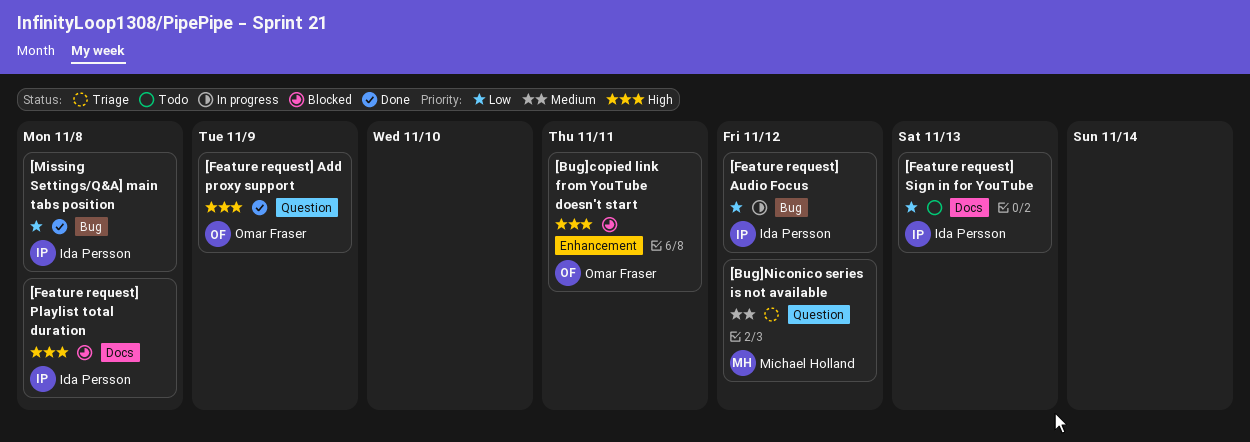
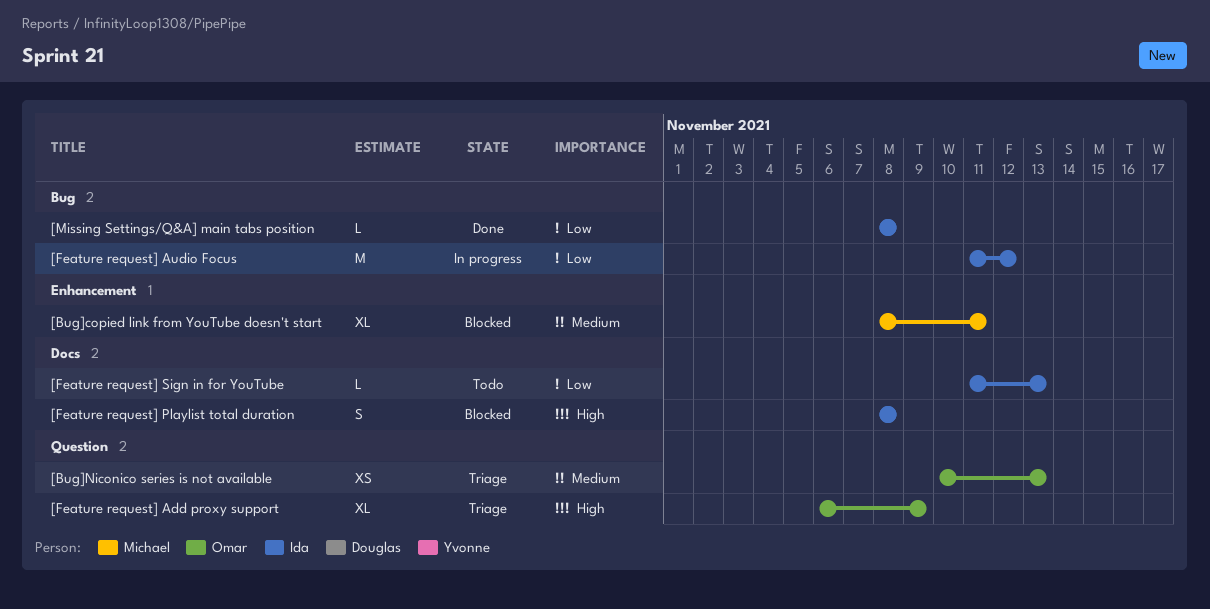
[Bug]copied link from YouTube doesn't start, owner: Omar Fraser -> Michael Holland
[Bug]copied link from YouTube doesn't start, priority: High -> Medium
[Bug]Niconico series is not available, owner: Michael Holland -> Omar Fraser
[Bug]Niconico series is not available, due: Nov 12 -> Nov 13
[Feature request] Add proxy support, status: Done -> Triage

